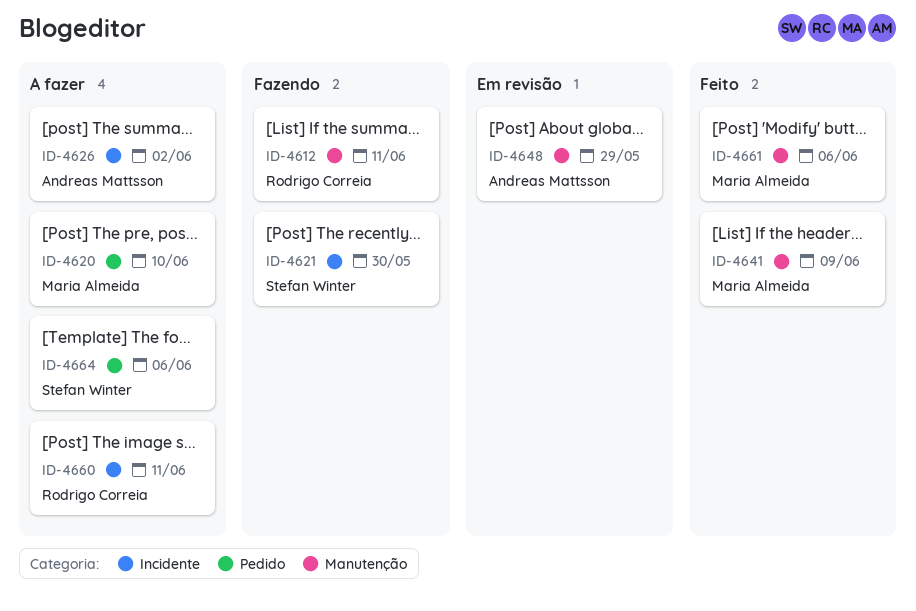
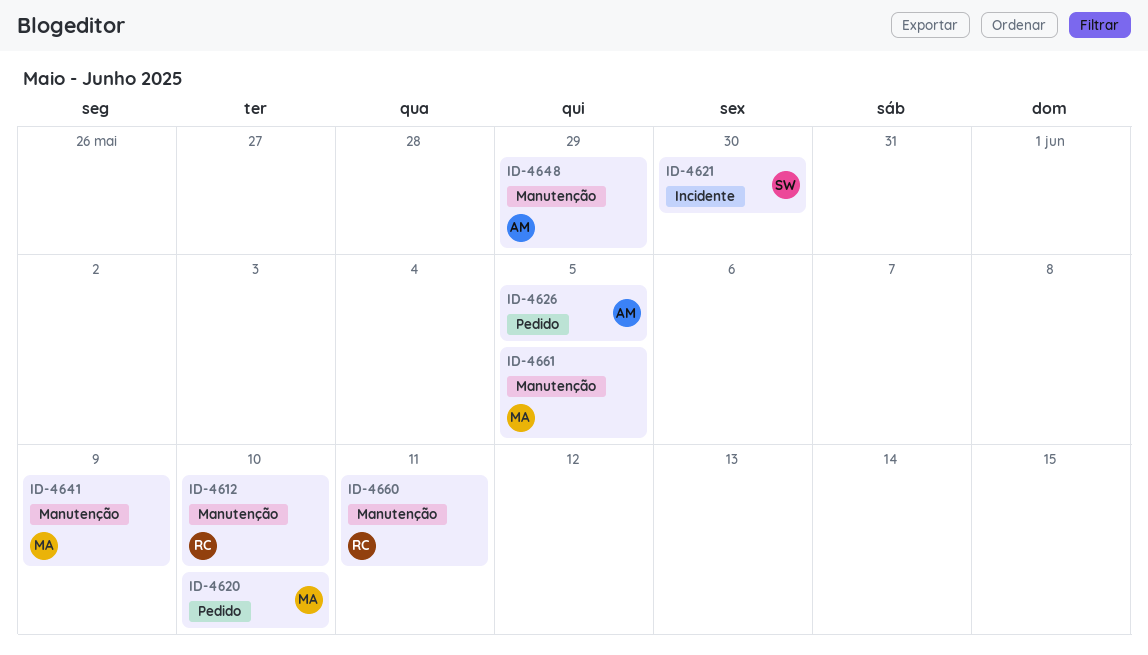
ID-4612, due: Jun 11 -> Jun 10
ID-4626, label: Incidente -> Pedido
ID-4626, due: Jun 2 -> Jun 5
ID-4660, label: Incidente -> Manutenção
ID-4661, due: Jun 6 -> Jun 5
ID-4664: present -> none

